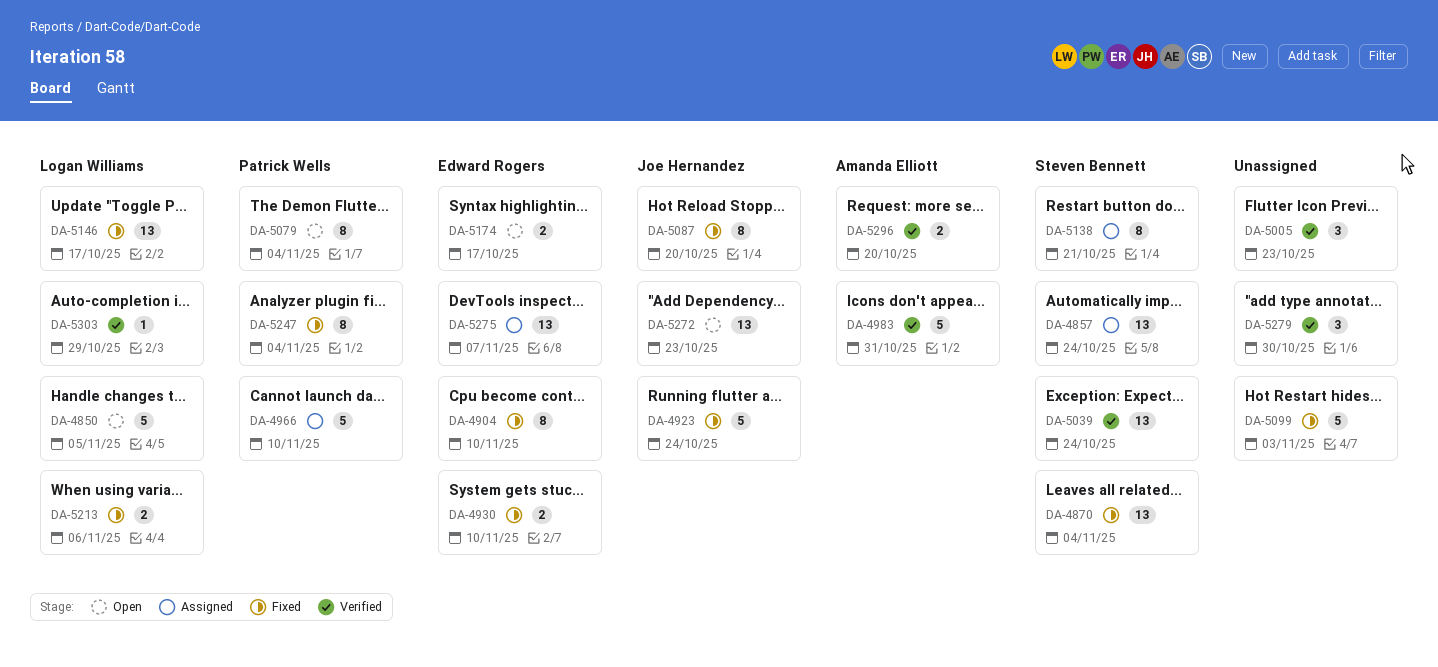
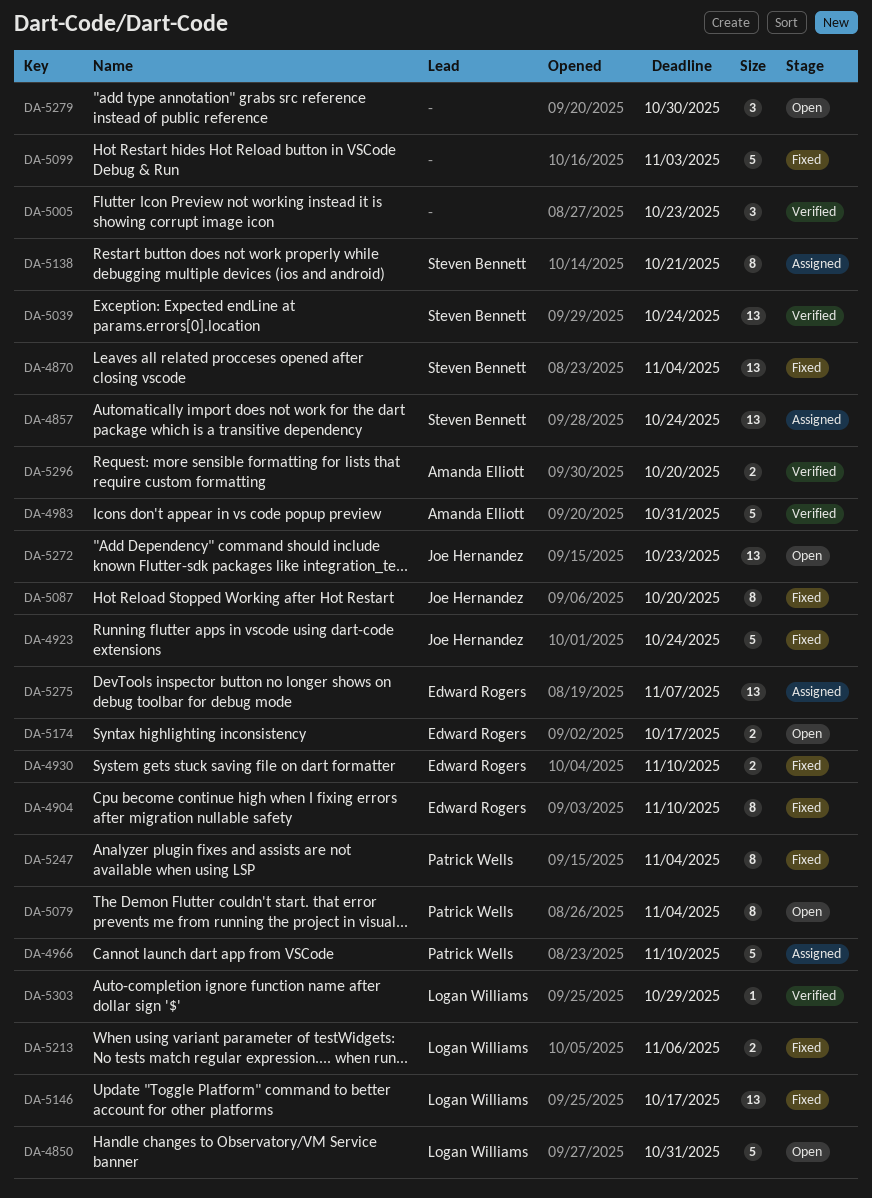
DA-4850, due: Nov 5 -> Oct 31
DA-5279, status: Verified -> Open

